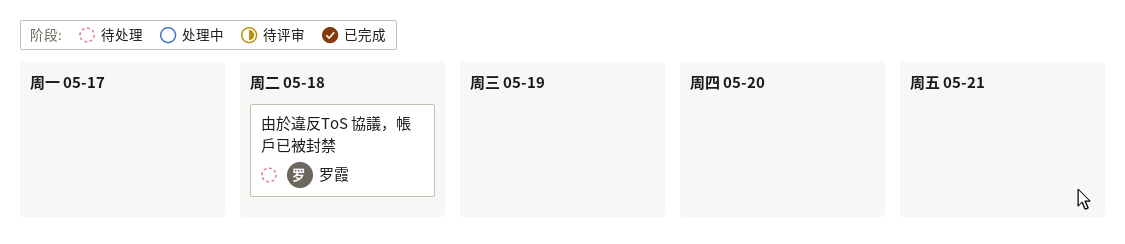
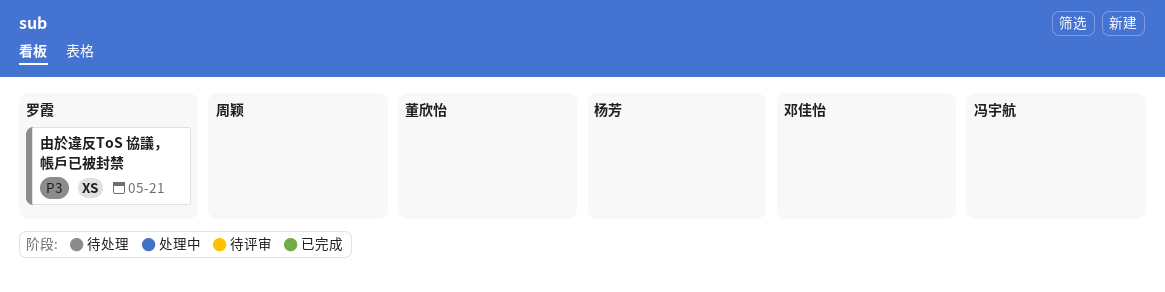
由於違反ToS 協議，帳戶已被封禁, due: May 18 -> May 21

